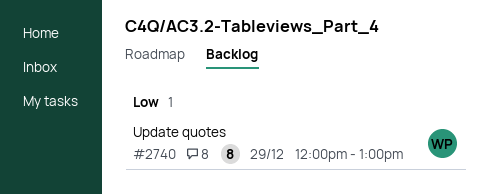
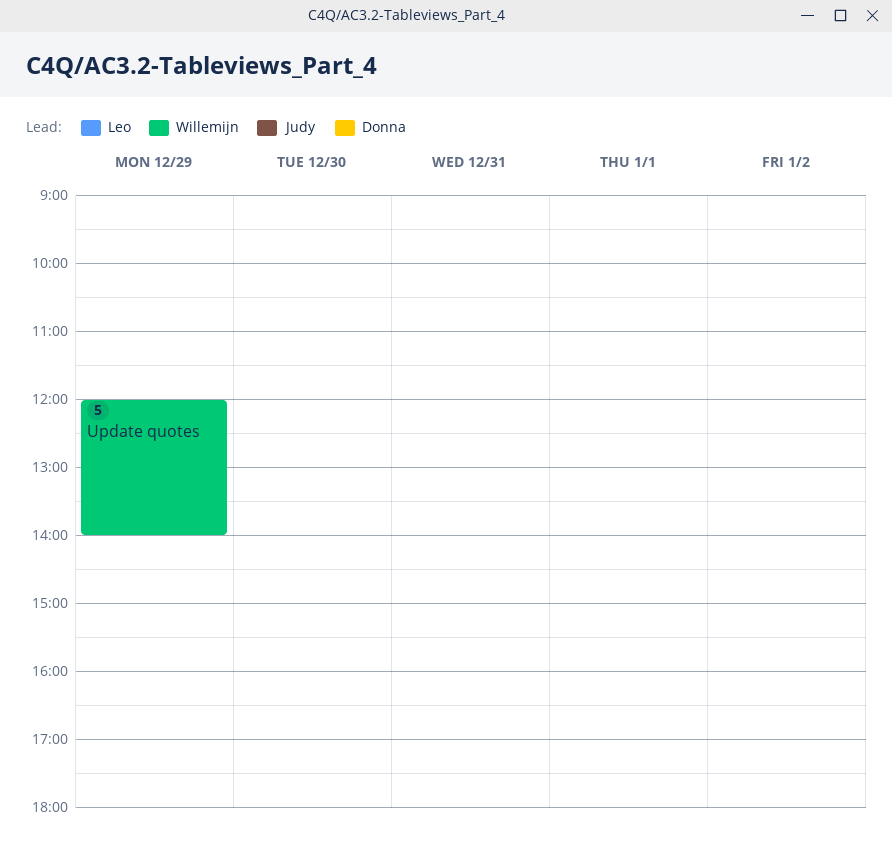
Update quotes, estimate: 8 -> 5
Update quotes, ends: 13:00 -> 14:00

